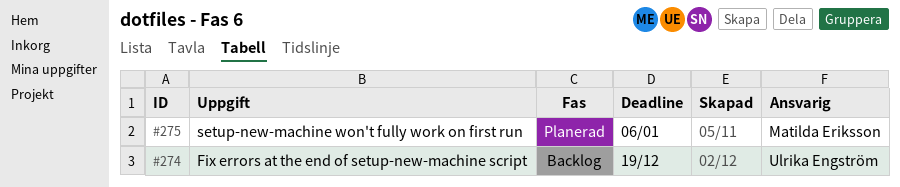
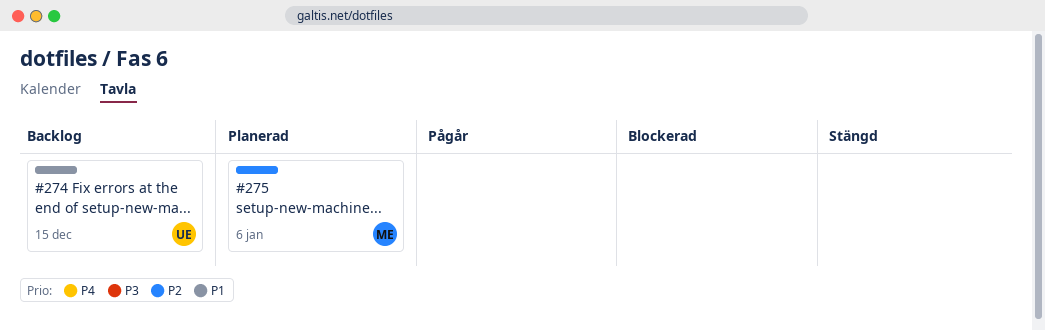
#274, due: Dec 19 -> Dec 15

